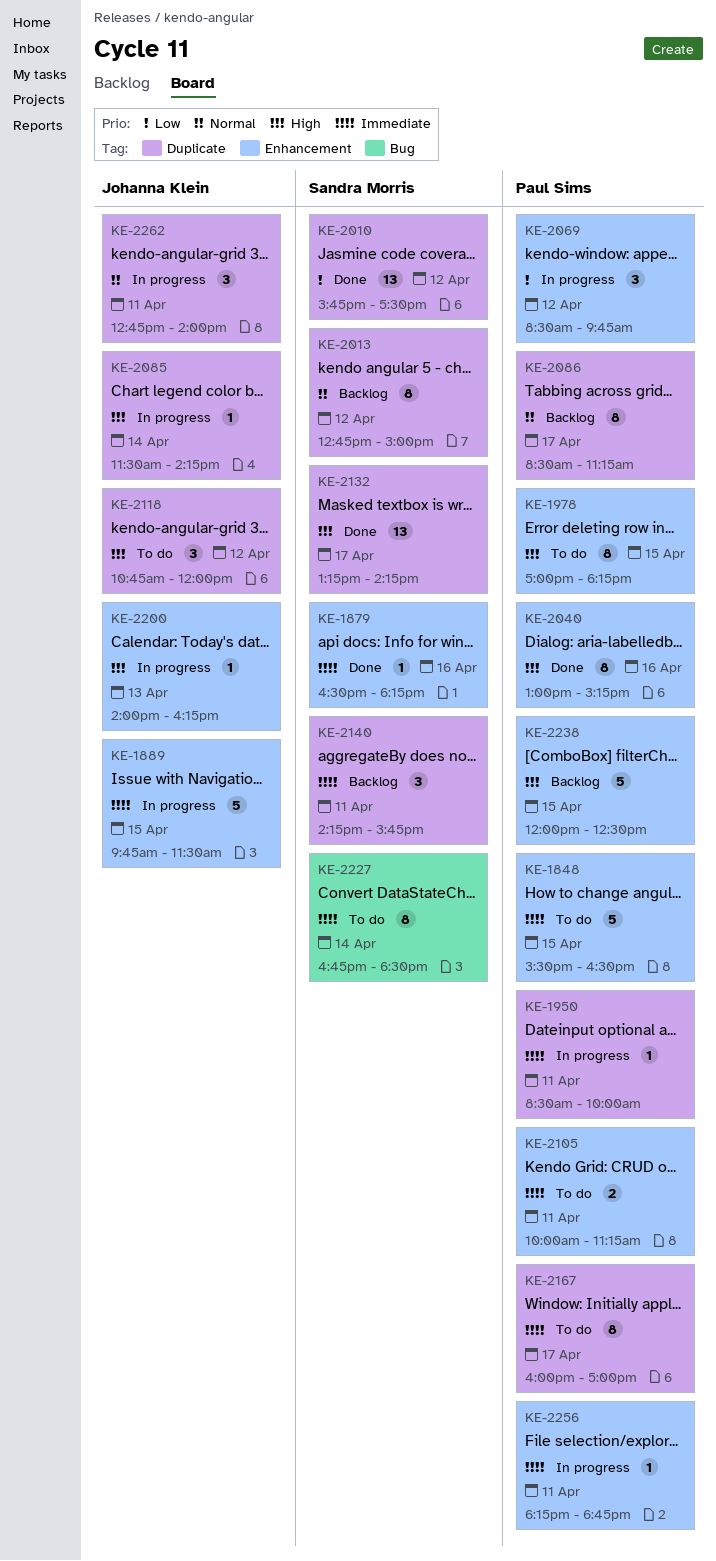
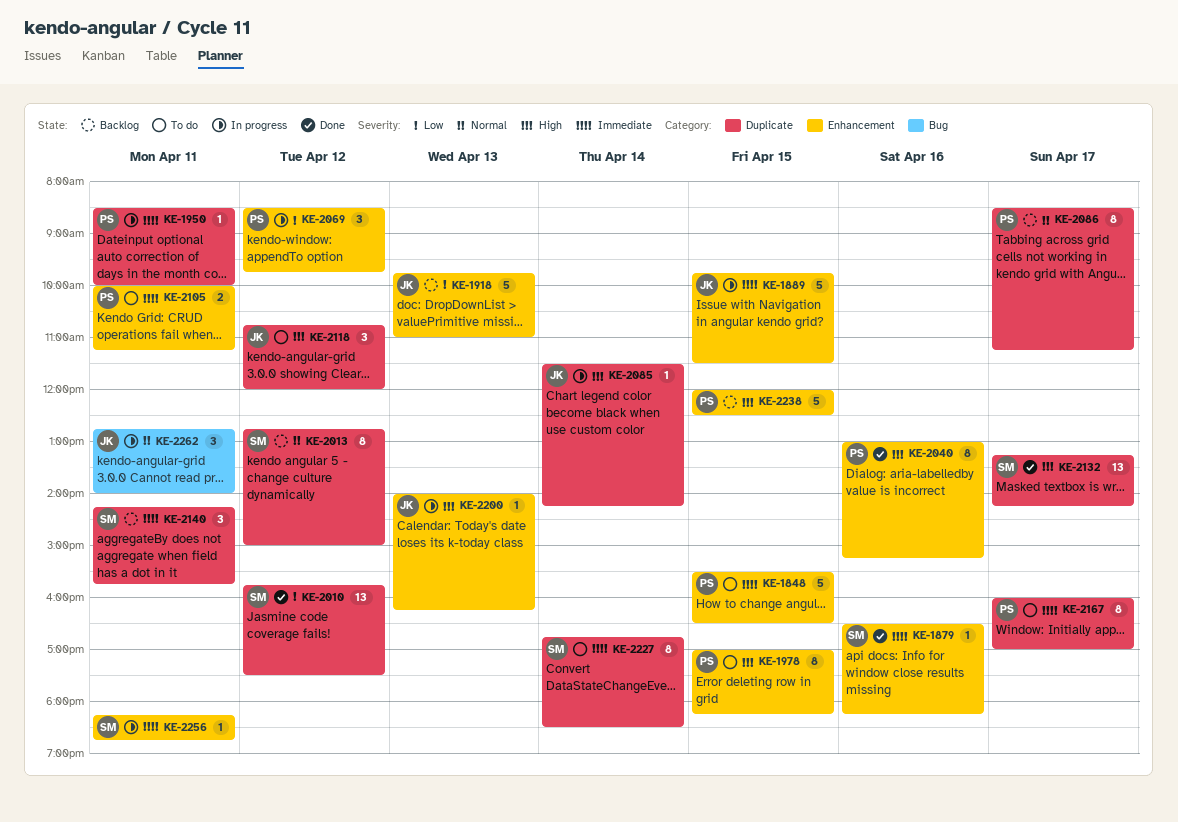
KE-1918: none -> present
KE-2227, label: Bug -> Duplicate
KE-2256, owner: Paul Sims -> Sandra Morris
KE-2262, label: Duplicate -> Bug

